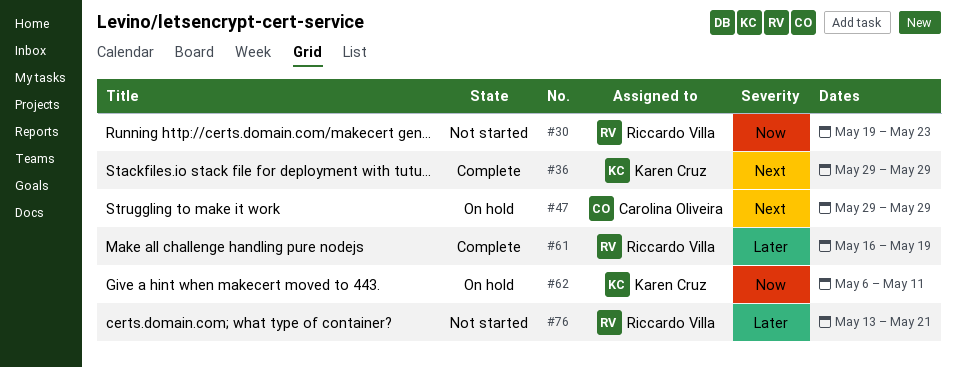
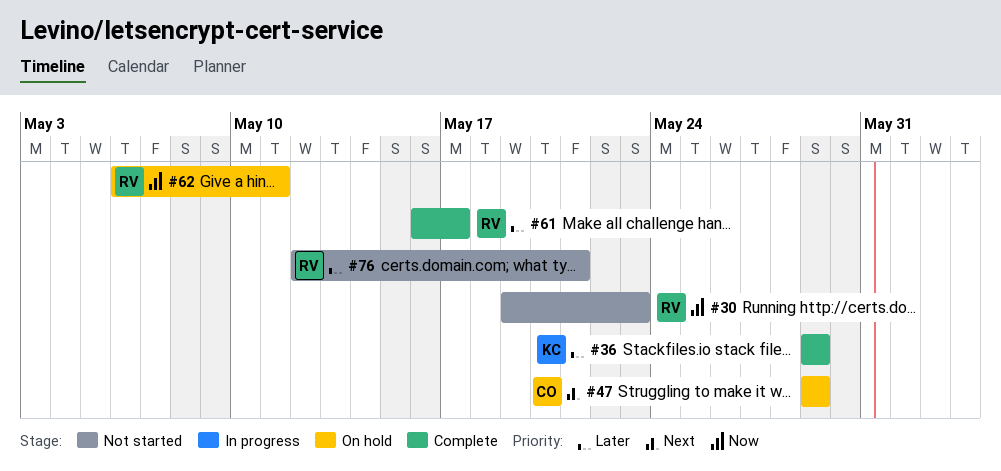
#36, priority: Next -> Later
#61, due: May 19 -> May 17
#62, owner: Karen Cruz -> Riccardo Villa
#76, start: May 13 -> May 12

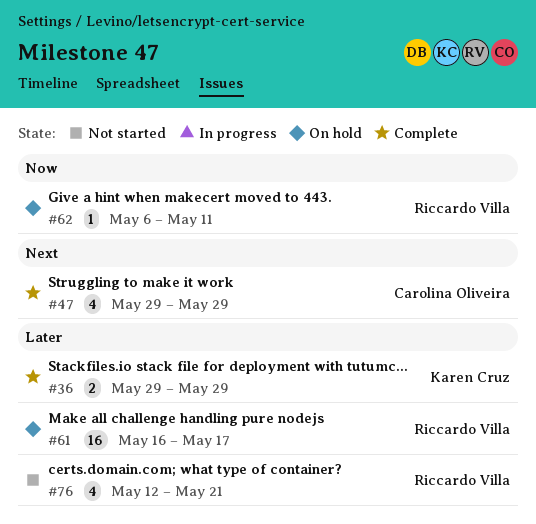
#30: present -> none
#47, status: On hold -> Complete
#61, status: Complete -> On hold

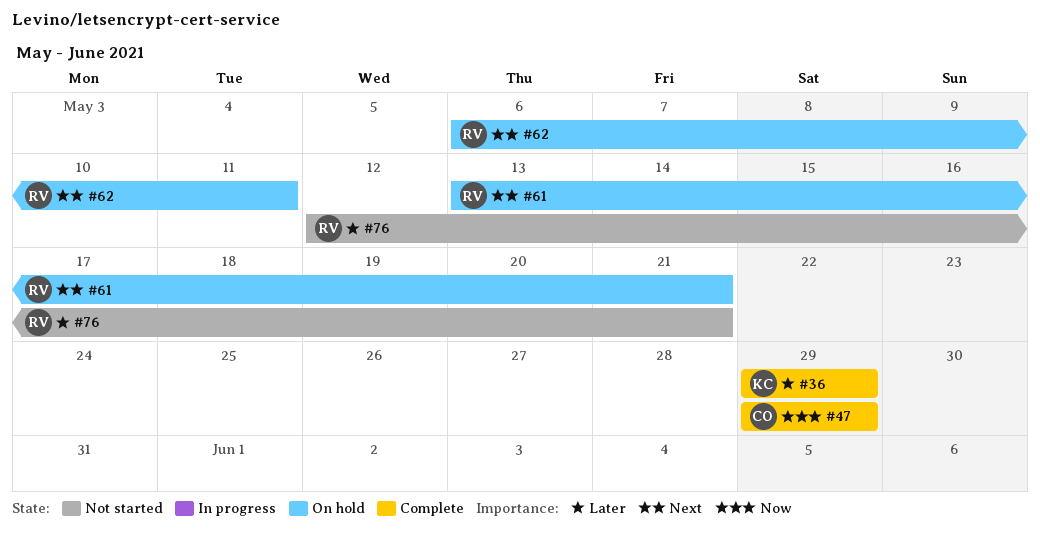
#47, priority: Next -> Now
#61, priority: Later -> Next
#61, start: May 16 -> May 13
#61, due: May 17 -> May 21
#62, priority: Now -> Next

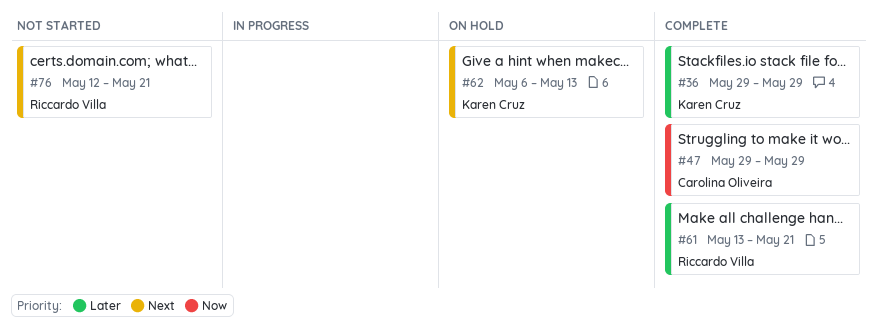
#61, status: On hold -> Complete
#61, priority: Next -> Later
#62, owner: Riccardo Villa -> Karen Cruz
#62, due: May 11 -> May 13
#76, priority: Later -> Next

